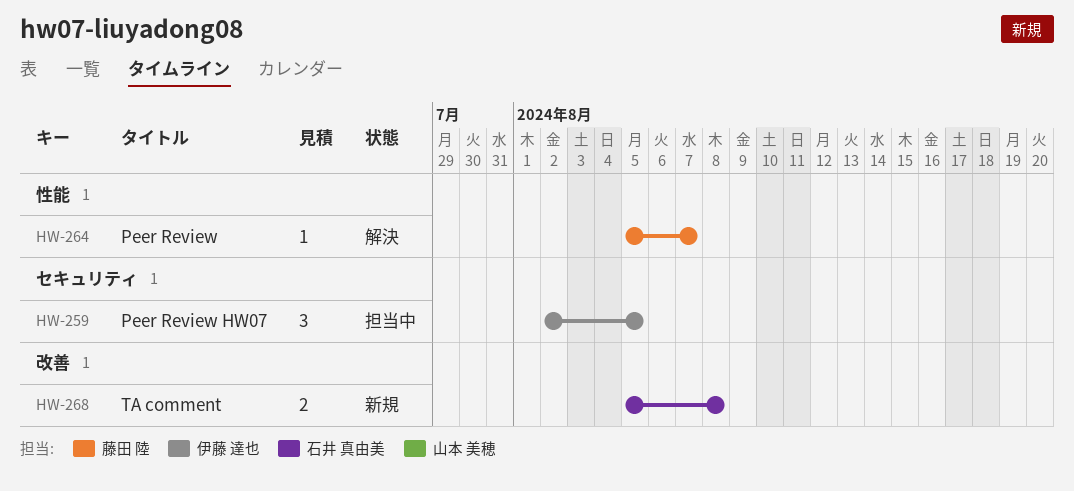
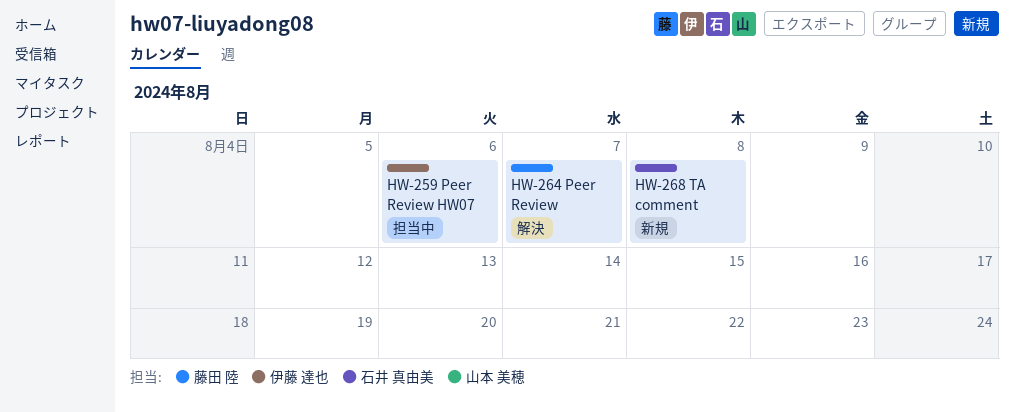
HW-259, due: Aug 5 -> Aug 6

